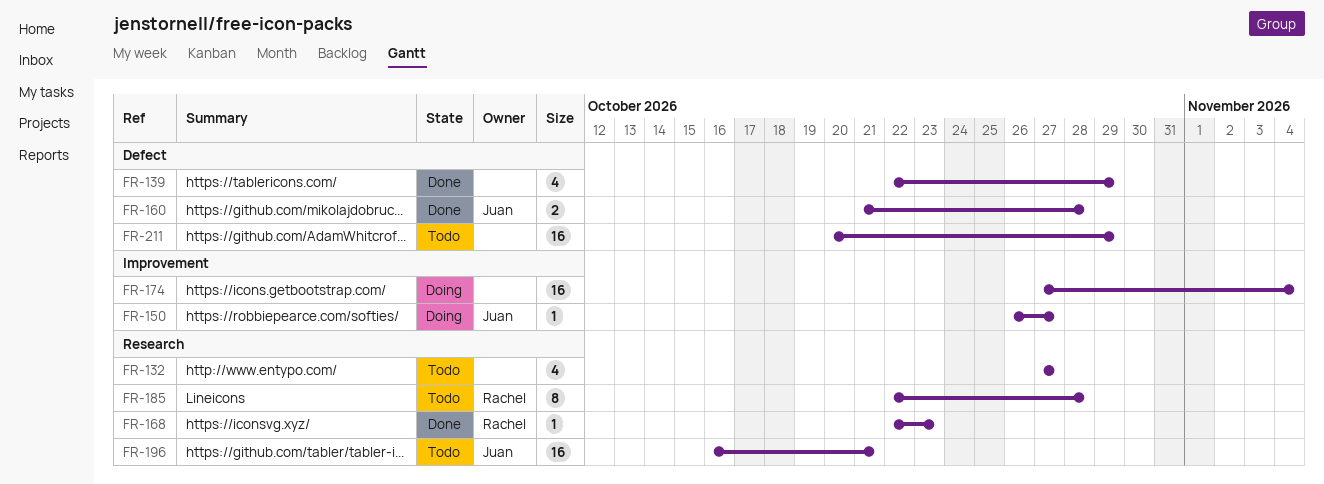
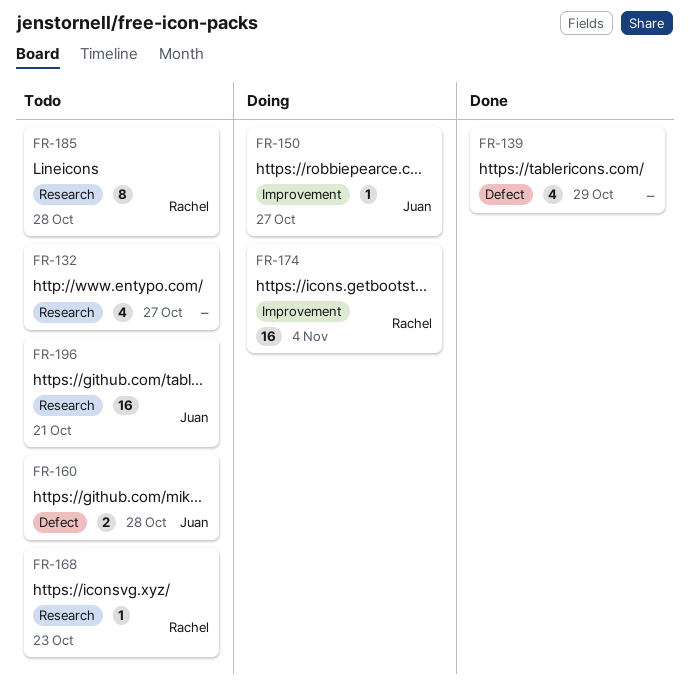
FR-160, status: Done -> Todo
FR-168, status: Done -> Todo
FR-174, owner: none -> Rachel
FR-211: present -> none

